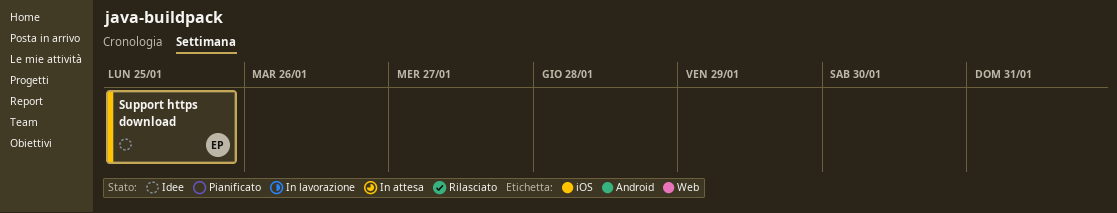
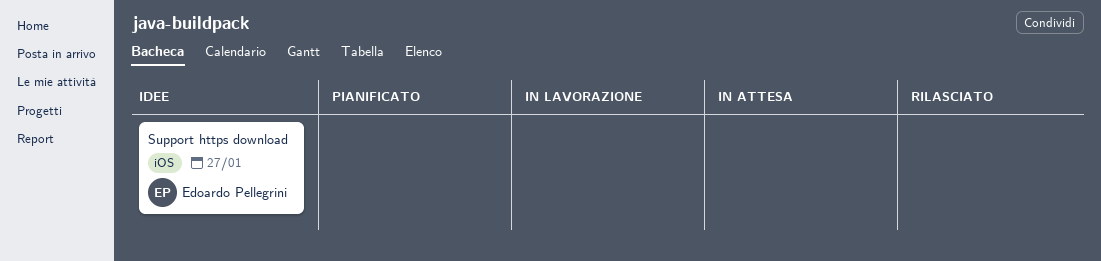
Support https download, due: Jan 25 -> Jan 27

